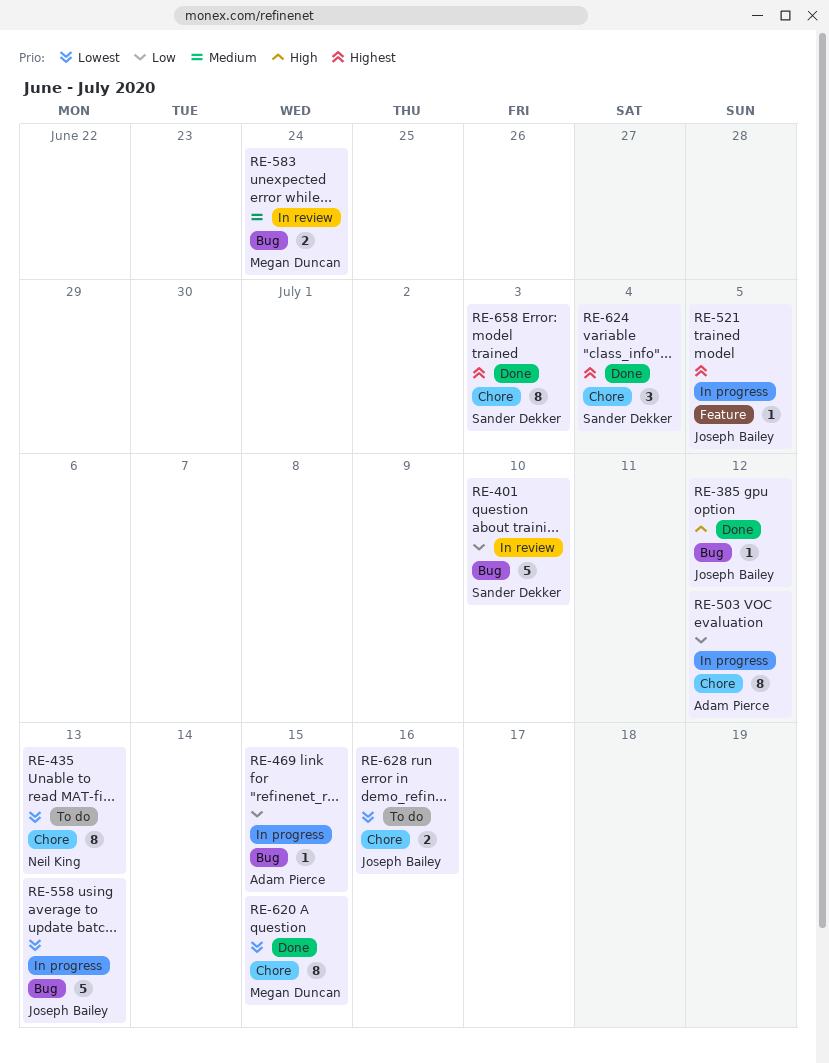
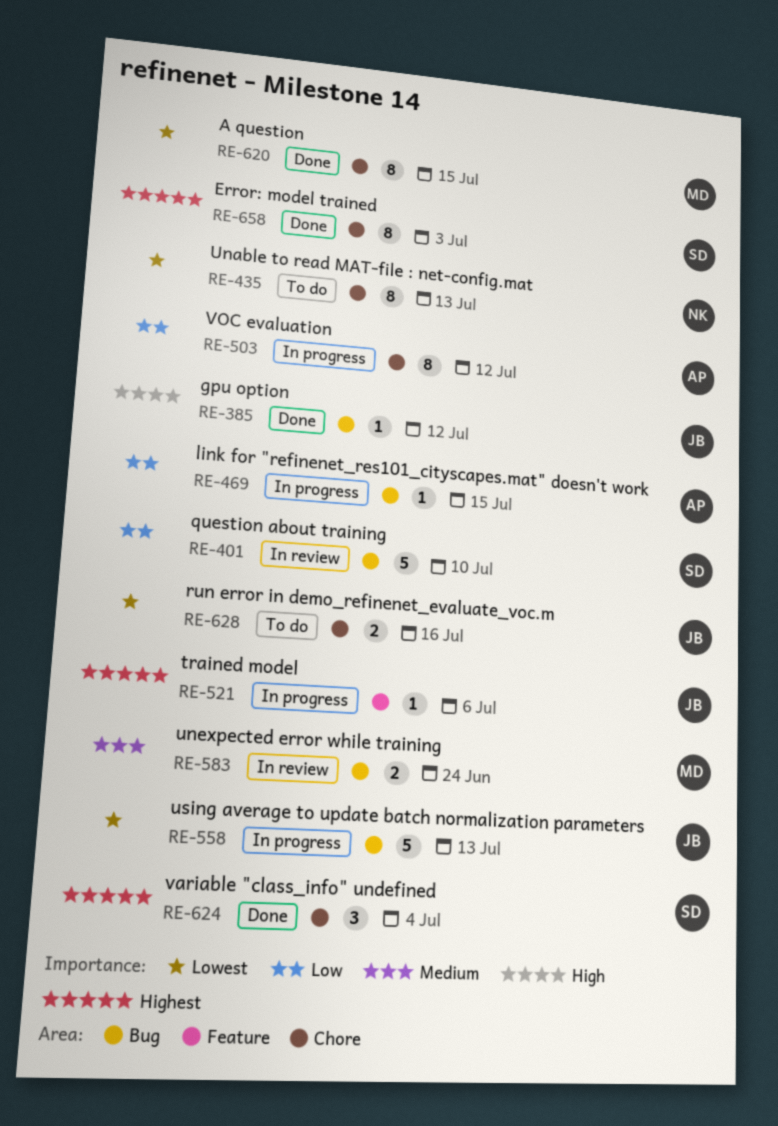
RE-521, due: Jul 5 -> Jul 6

